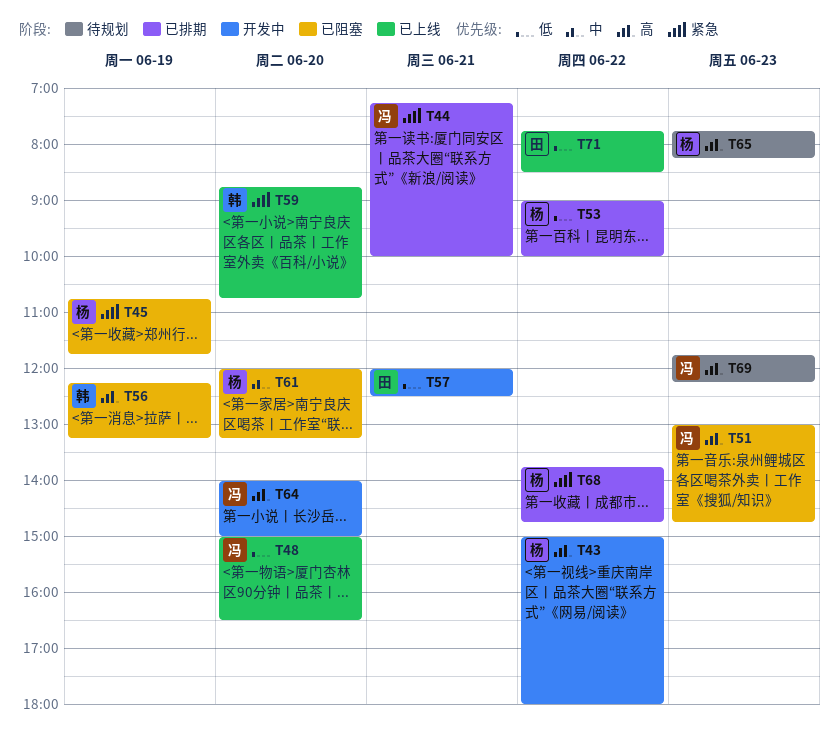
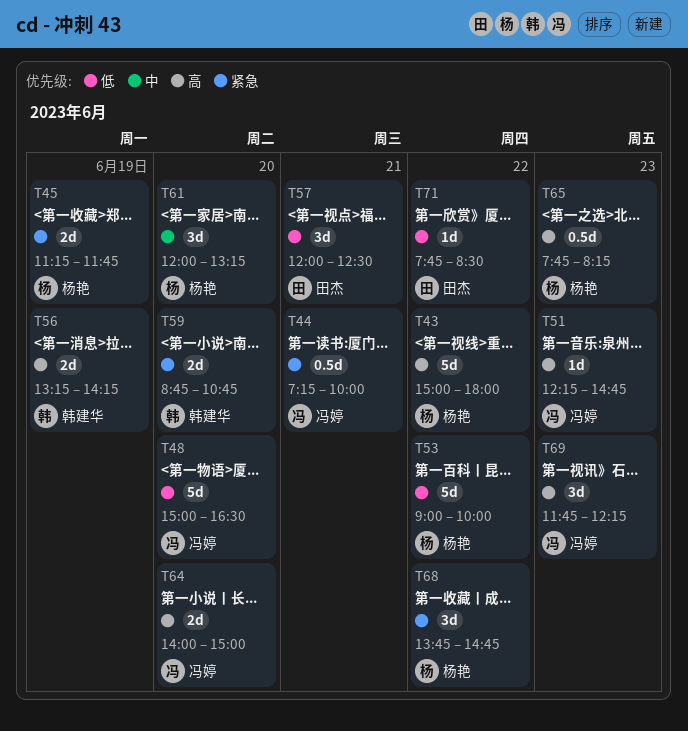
T45, begins: 10:45 -> 11:15
T51, begins: 13:00 -> 12:15
T56, begins: 12:15 -> 13:15
T56, ends: 13:15 -> 14:15

